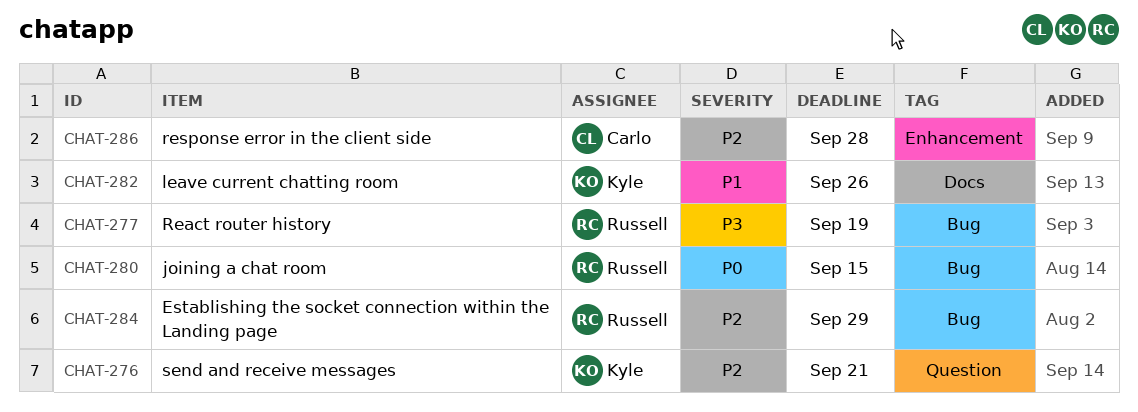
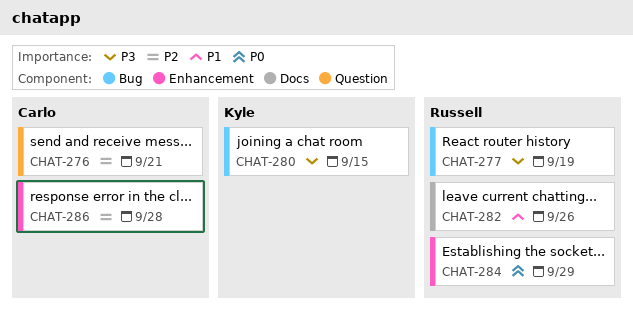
CHAT-276, owner: Kyle -> Carlo
CHAT-280, owner: Russell -> Kyle
CHAT-280, priority: P0 -> P3
CHAT-282, owner: Kyle -> Russell
CHAT-284, priority: P2 -> P0
CHAT-284, label: Bug -> Enhancement

